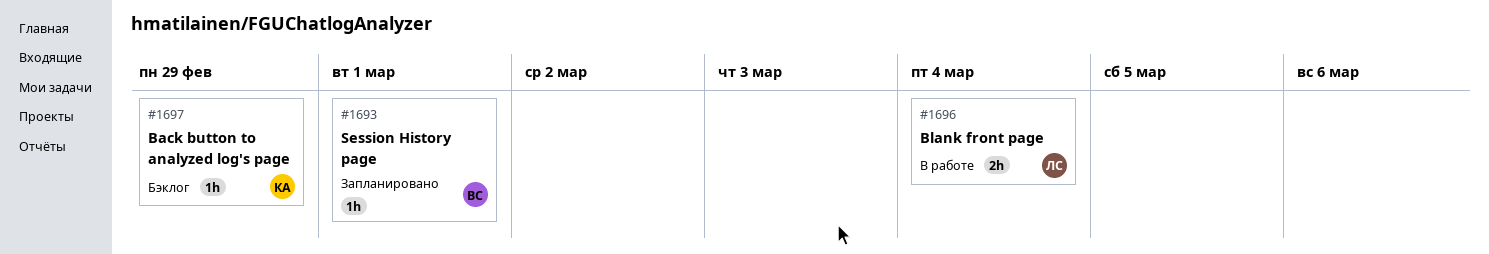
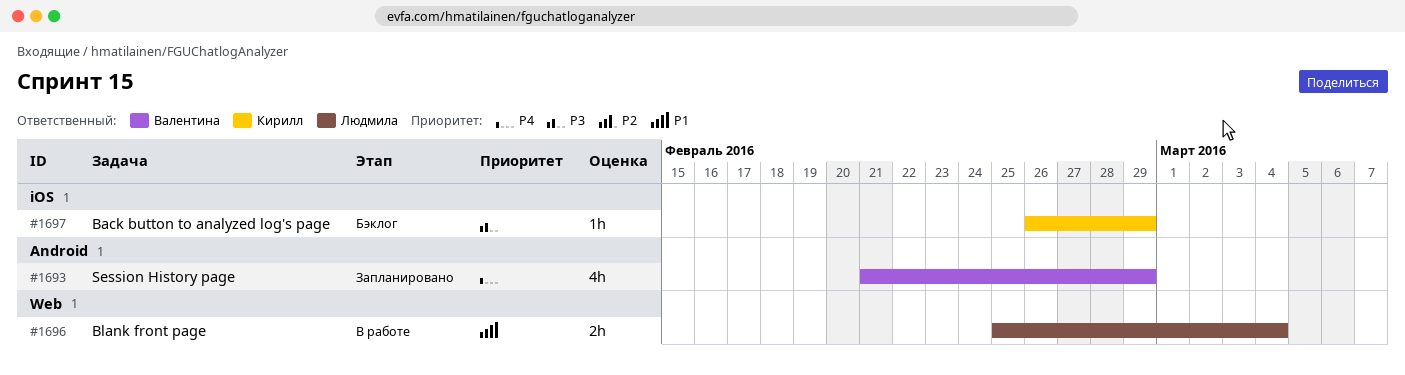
#1693, estimate: 1h -> 4h
#1693, due: Mar 1 -> Feb 29

